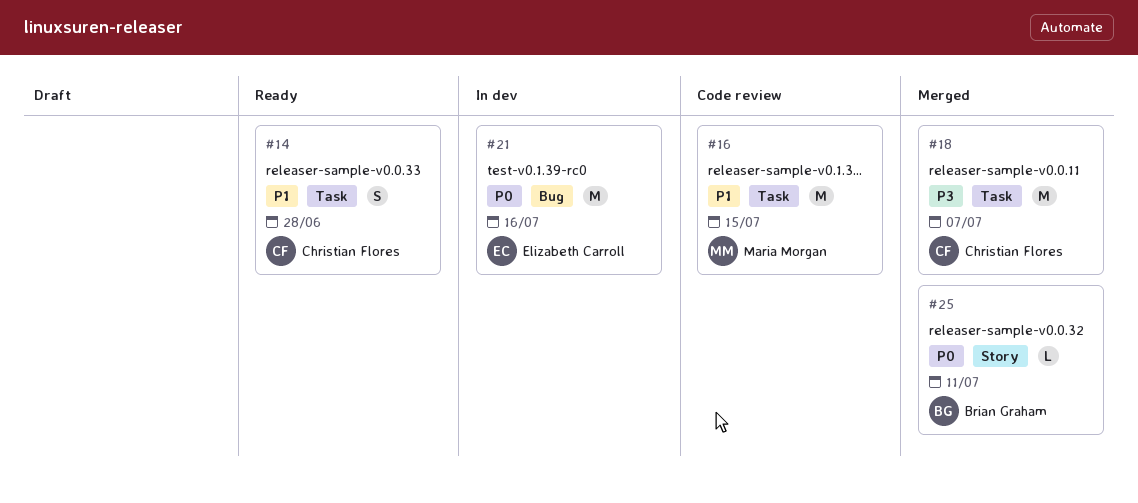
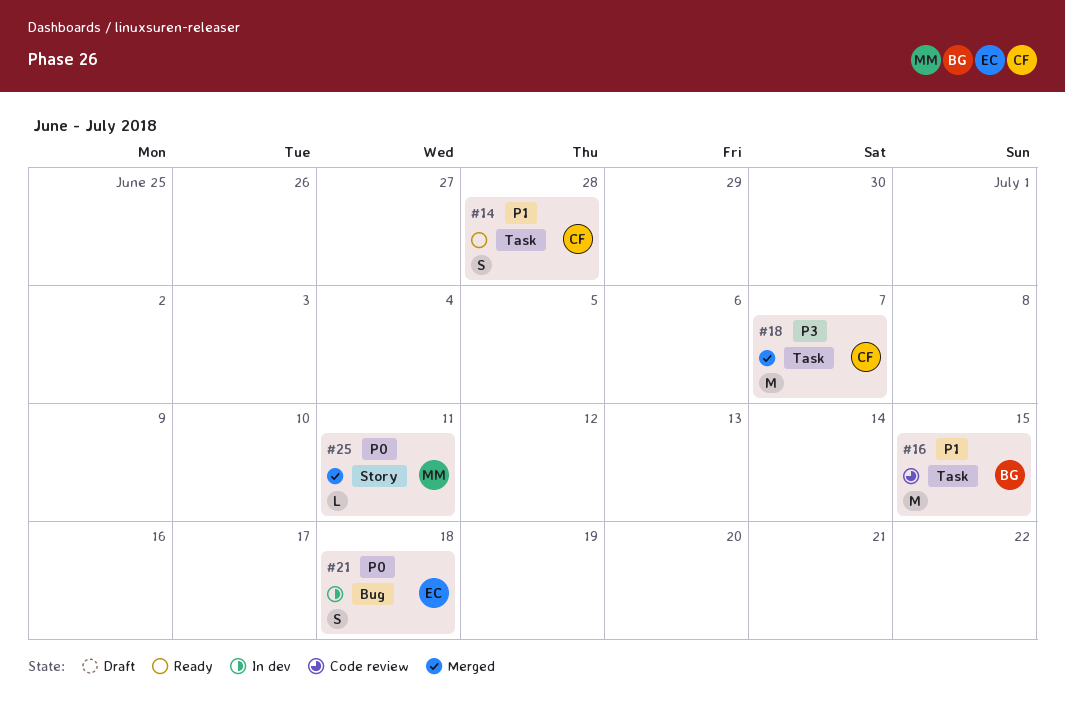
#16, owner: Maria Morgan -> Brian Graham
#21, estimate: M -> S
#21, due: Jul 16 -> Jul 18
#25, owner: Brian Graham -> Maria Morgan

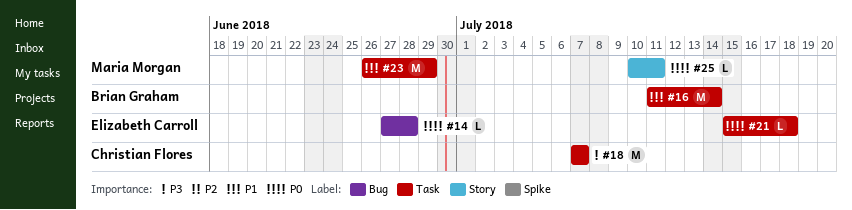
#14, owner: Christian Flores -> Elizabeth Carroll
#14, priority: P1 -> P0
#14, label: Task -> Bug
#14, estimate: S -> L
#16, due: Jul 15 -> Jul 14
#21, label: Bug -> Task
#21, estimate: S -> L
#23: none -> present

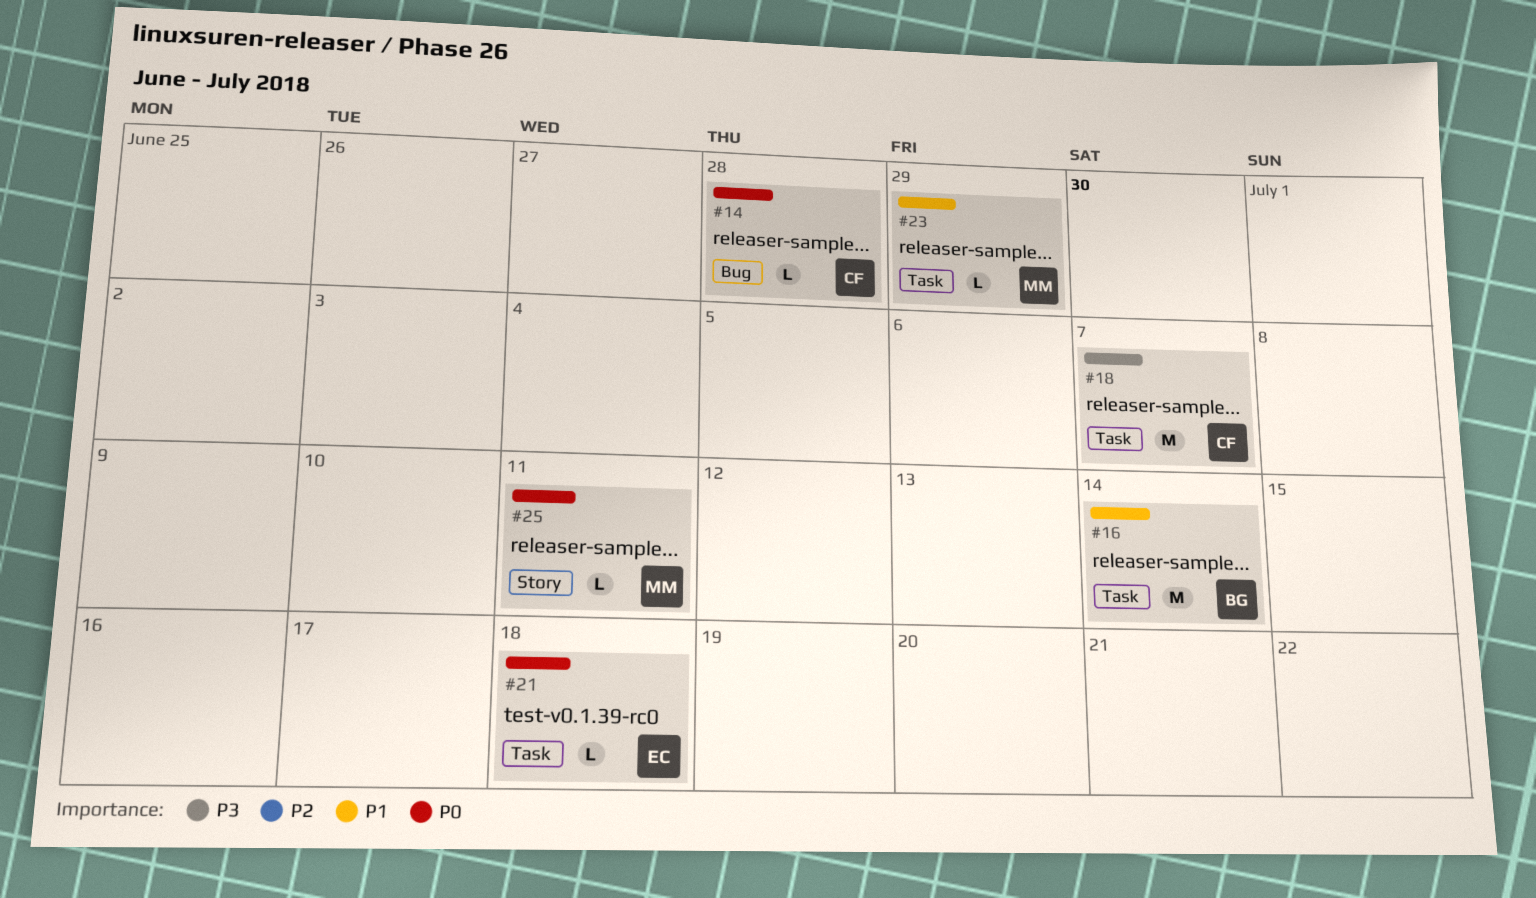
#14, owner: Elizabeth Carroll -> Christian Flores
#23, estimate: M -> L

